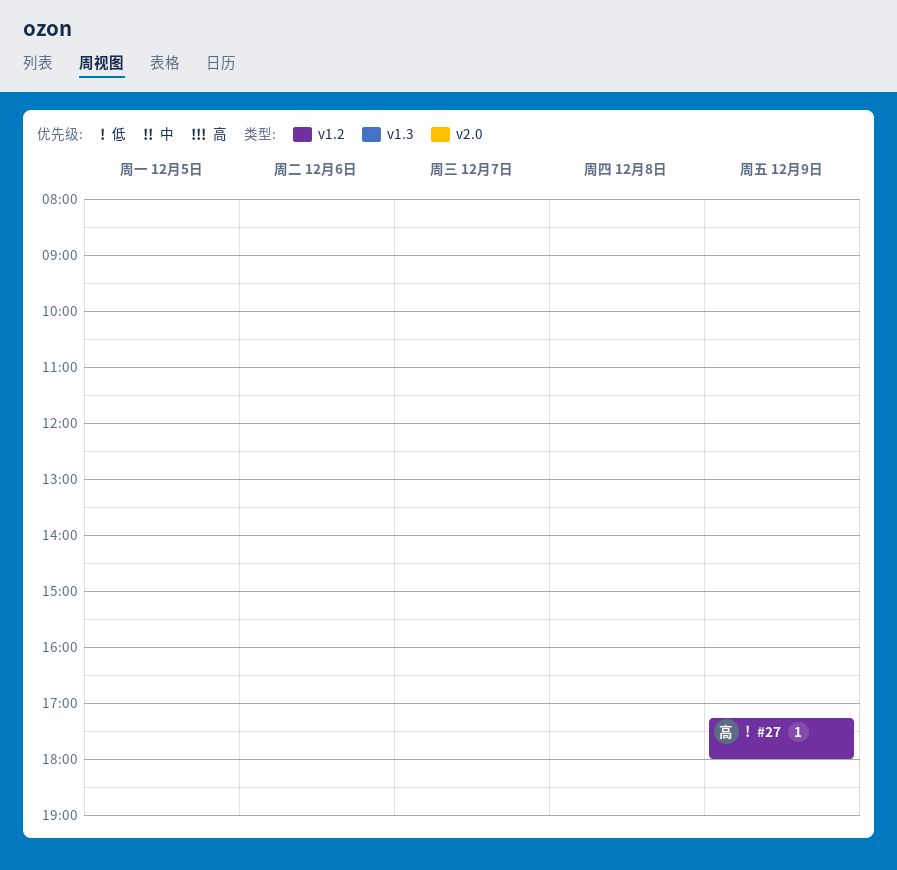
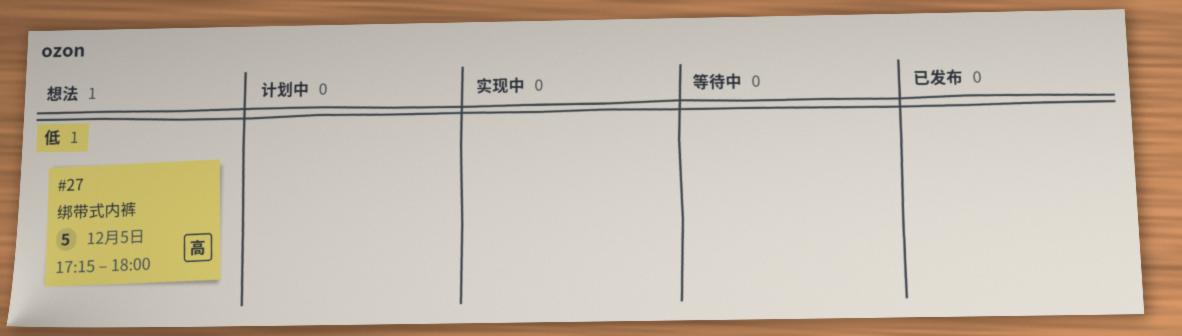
#27, estimate: 1 -> 5
#27, day: Dec 9 -> Dec 5

